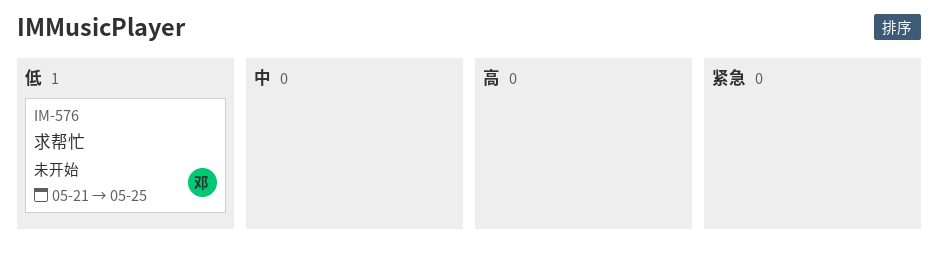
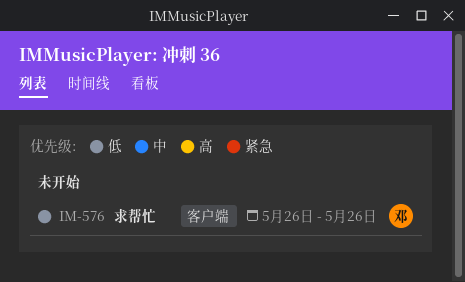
IM-576, start: May 21 -> May 26
IM-576, due: May 25 -> May 26

